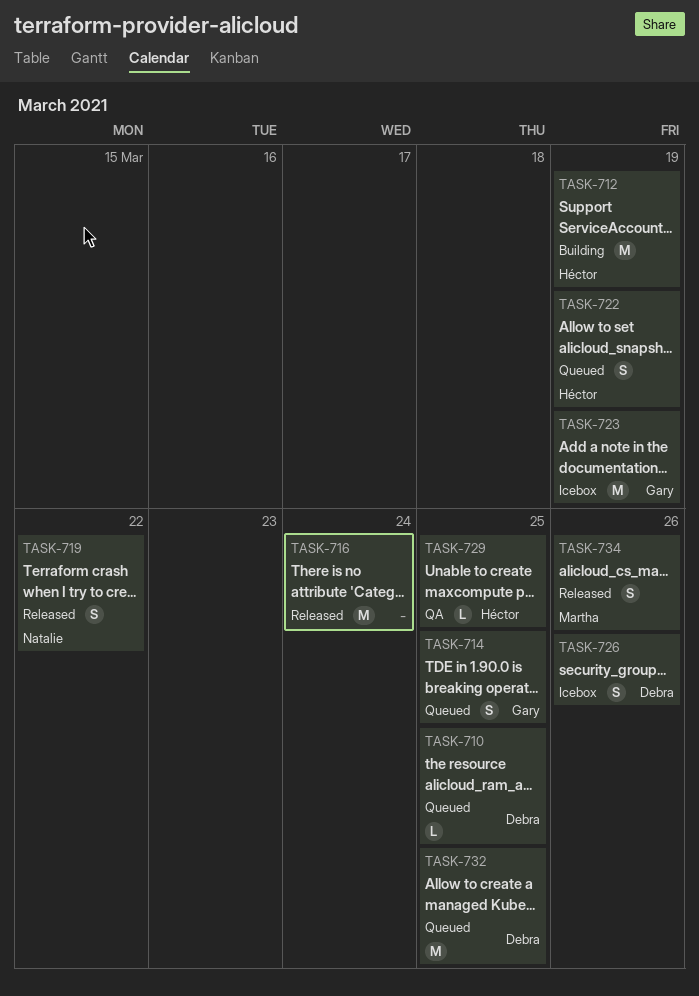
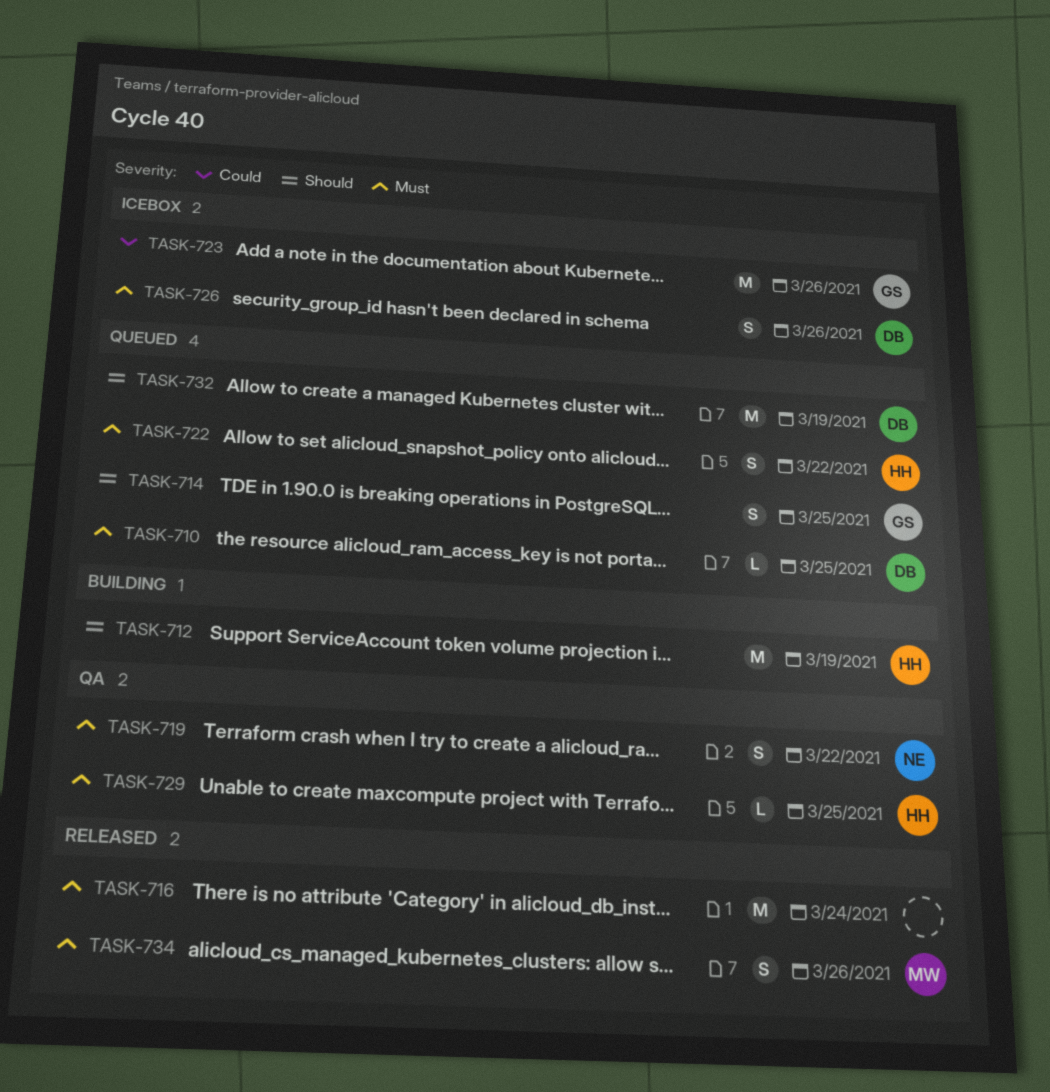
TASK-719, status: Released -> QA
TASK-722, due: Mar 19 -> Mar 22
TASK-723, due: Mar 19 -> Mar 26
TASK-732, due: Mar 25 -> Mar 19

